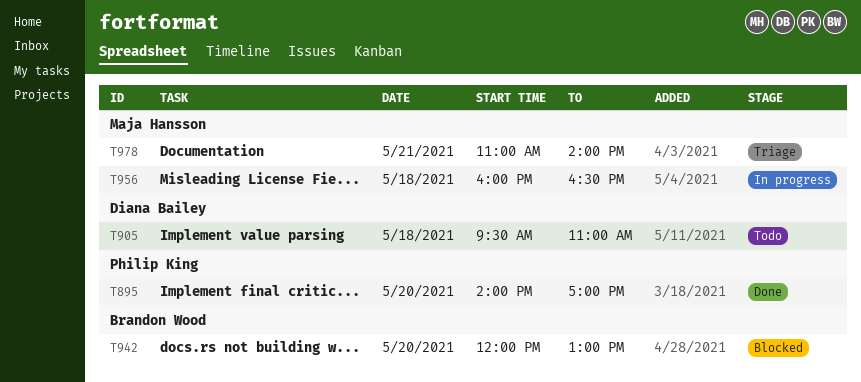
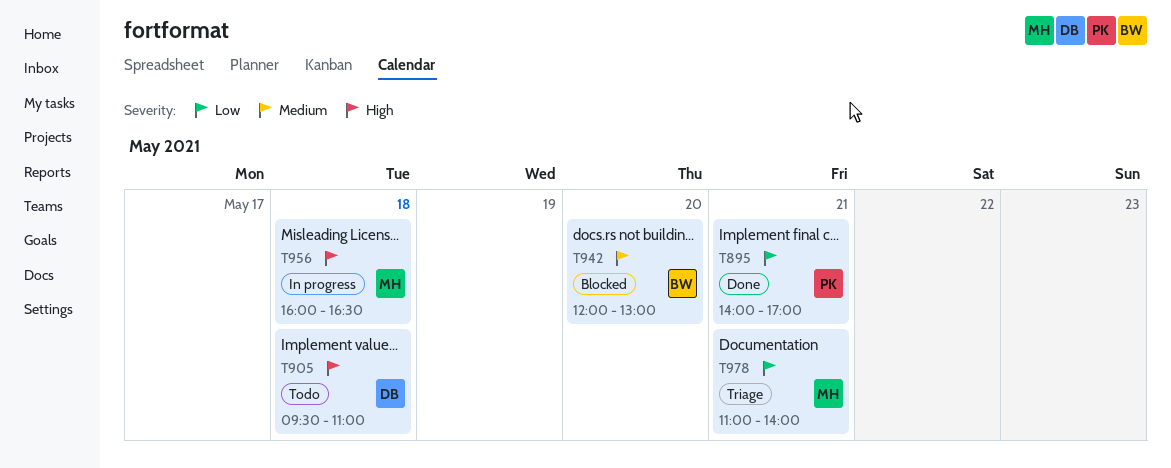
T895, day: May 20 -> May 21

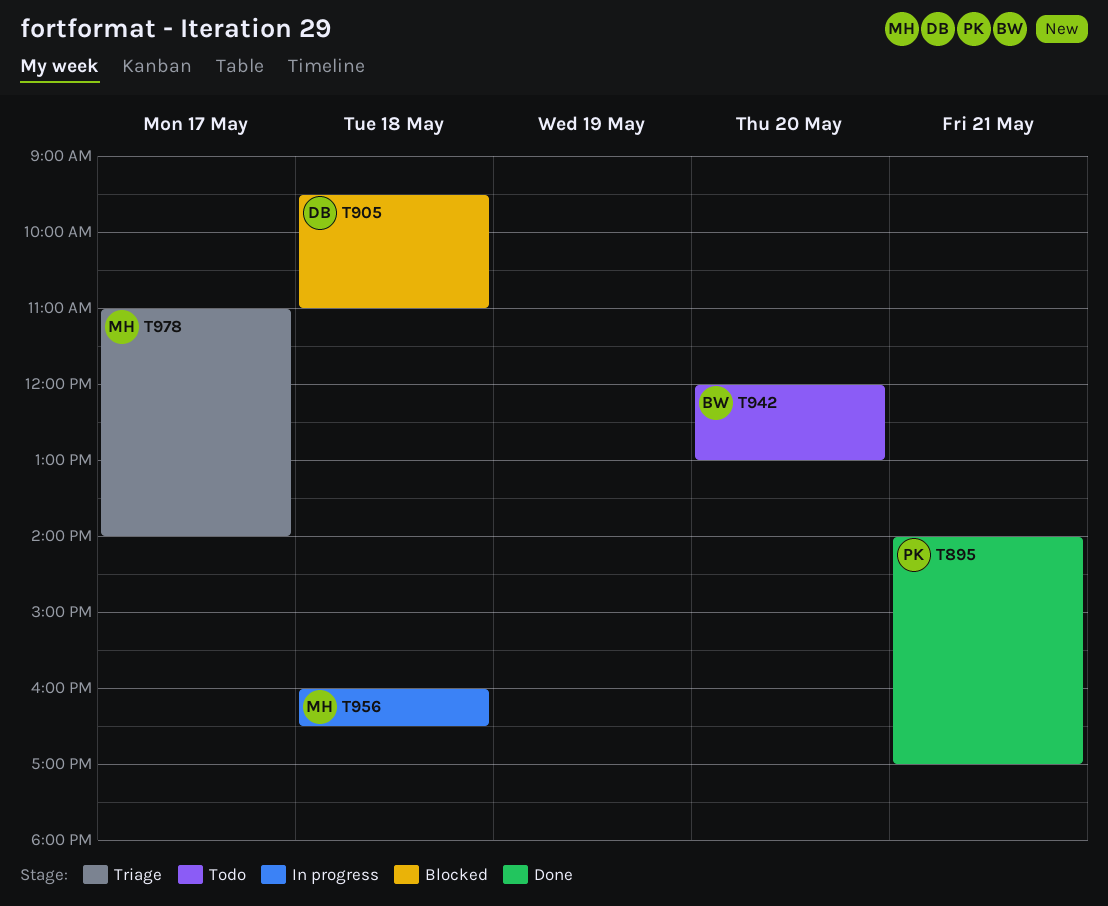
T905, status: Todo -> Blocked
T942, status: Blocked -> Todo
T978, day: May 21 -> May 17

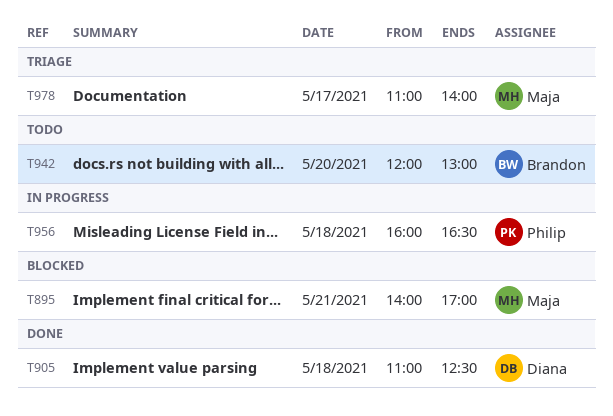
T895, status: Done -> Blocked
T895, owner: Philip -> Maja
T905, status: Blocked -> Done
T905, begins: 09:30 -> 11:00
T905, ends: 11:00 -> 12:30
T956, owner: Maja -> Philip

